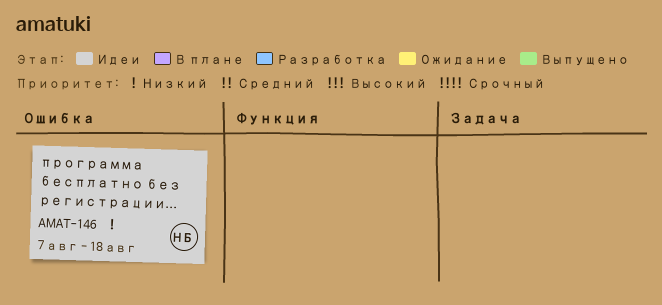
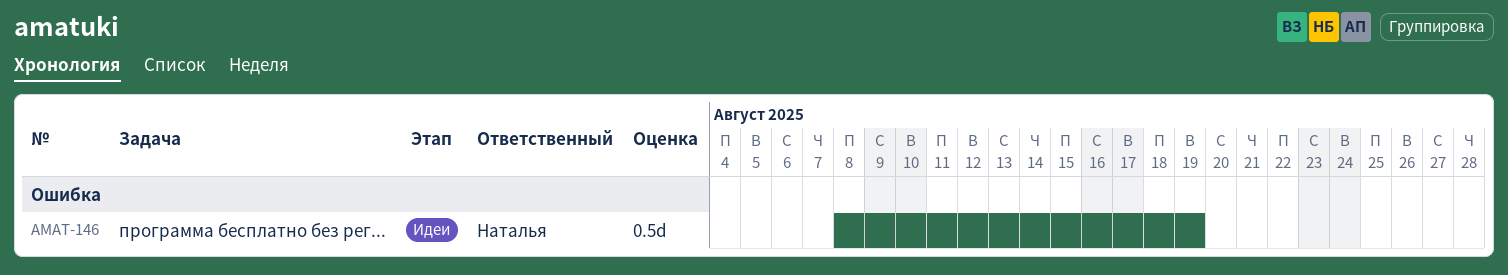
AMAT-146, start: Aug 7 -> Aug 8
AMAT-146, due: Aug 18 -> Aug 19

